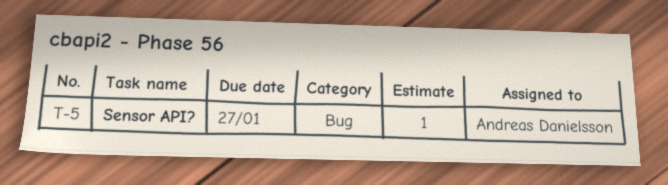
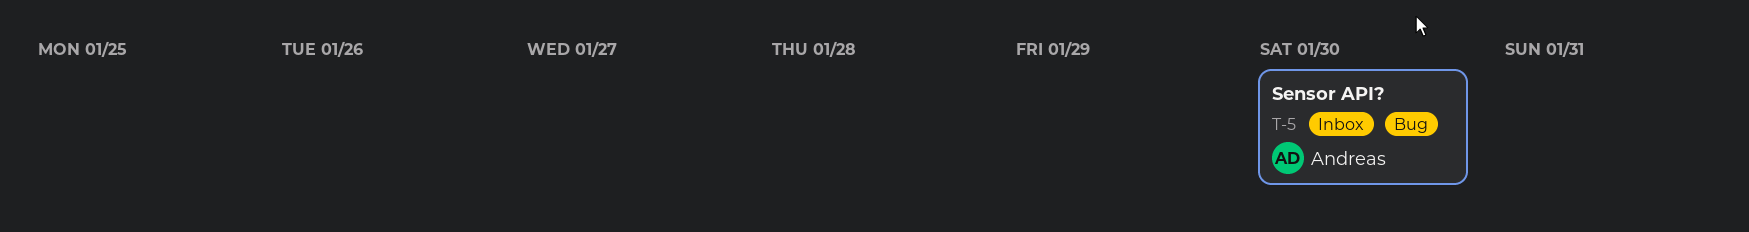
T-5, due: Jan 27 -> Jan 30

